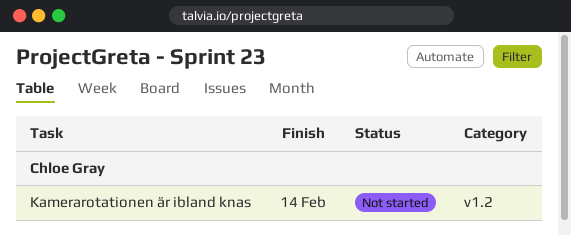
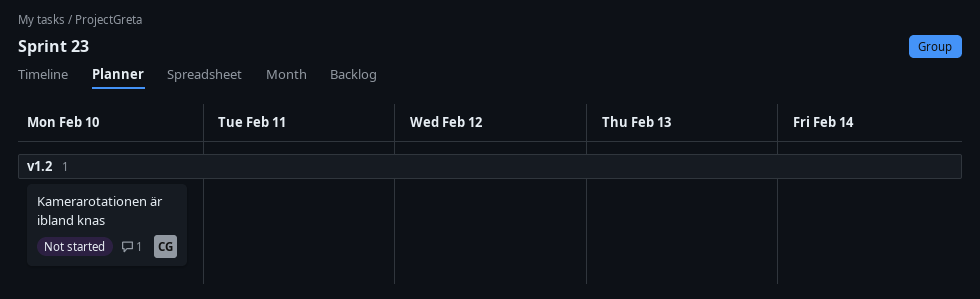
Kamerarotationen är ibland knas, due: Feb 14 -> Feb 10

